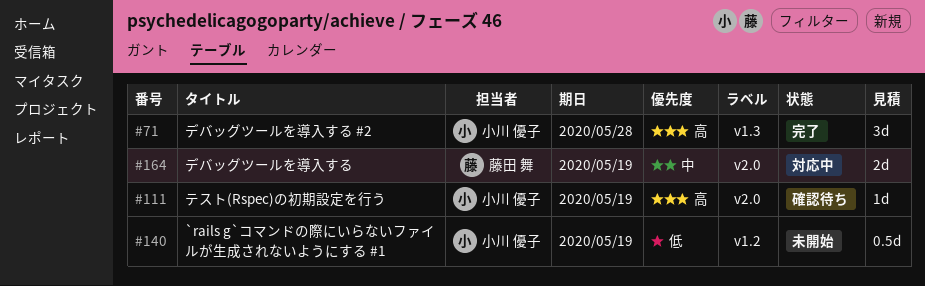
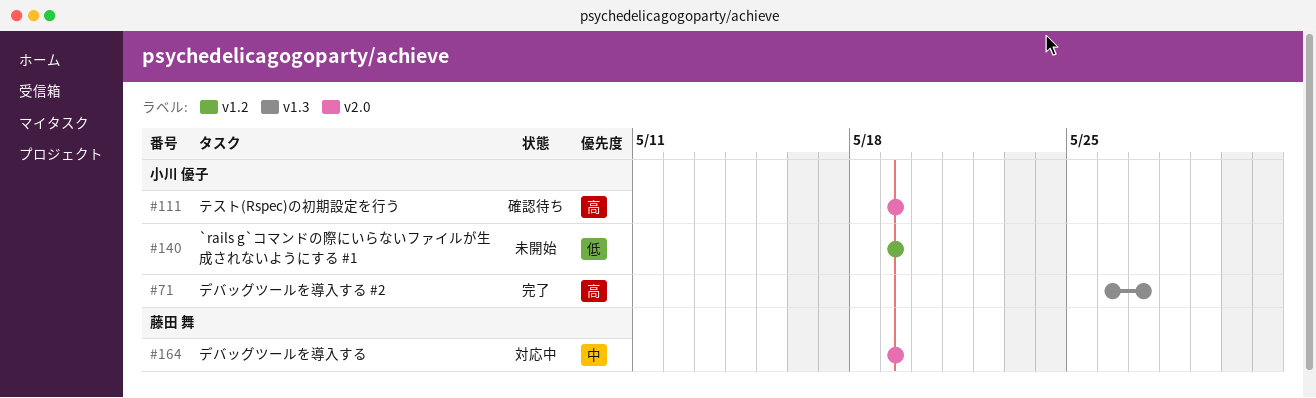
#71, due: May 28 -> May 27

